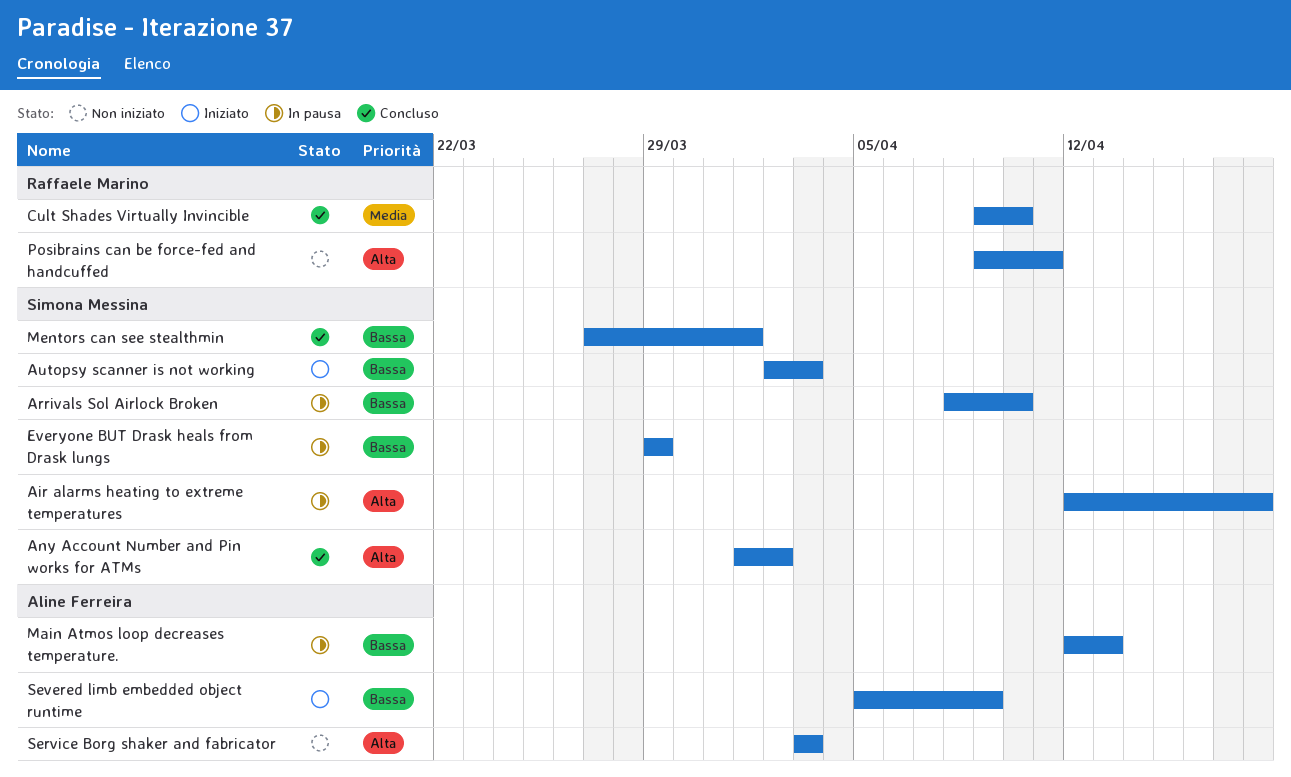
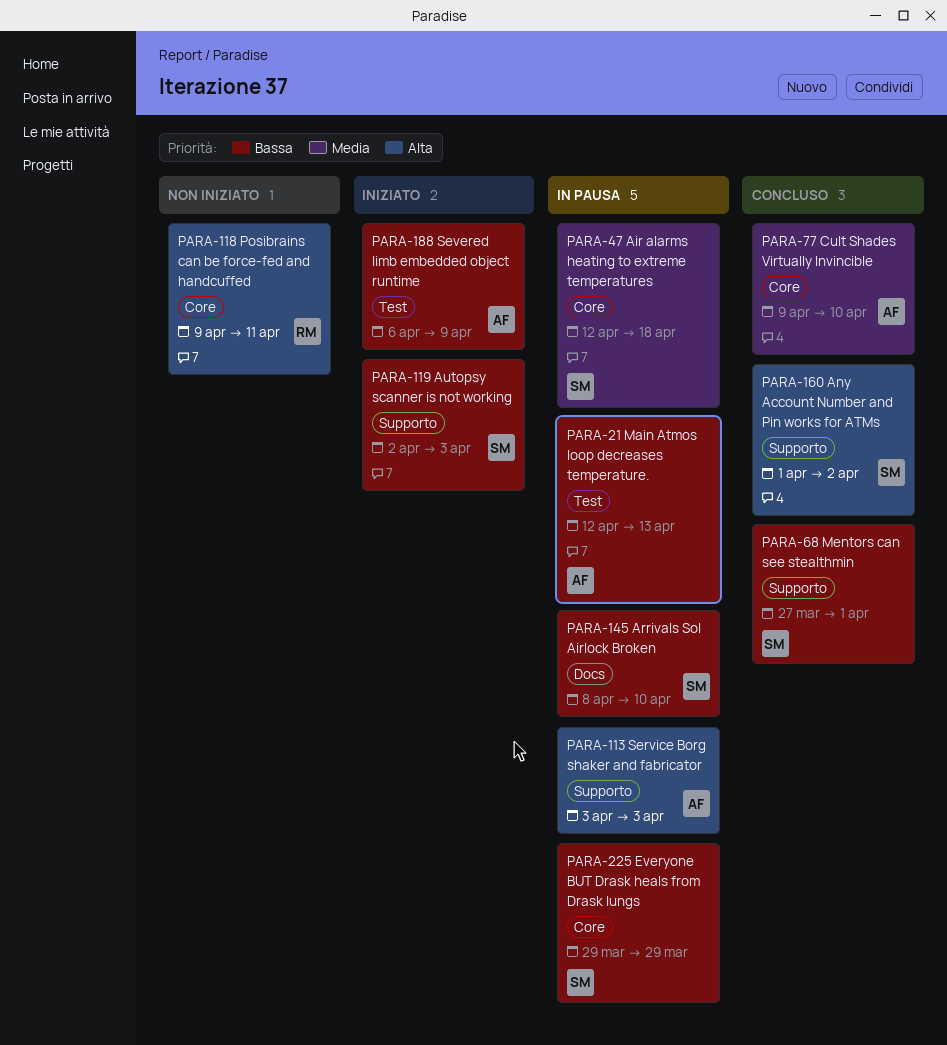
Air alarms heating to extreme temperatures, priority: Alta -> Media
Cult Shades Virtually Invincible, owner: Raffaele Marino -> Aline Ferreira
Service Borg shaker and fabricator, status: Non iniziato -> In pausa
Severed limb embedded object runtime, start: Apr 5 -> Apr 6

